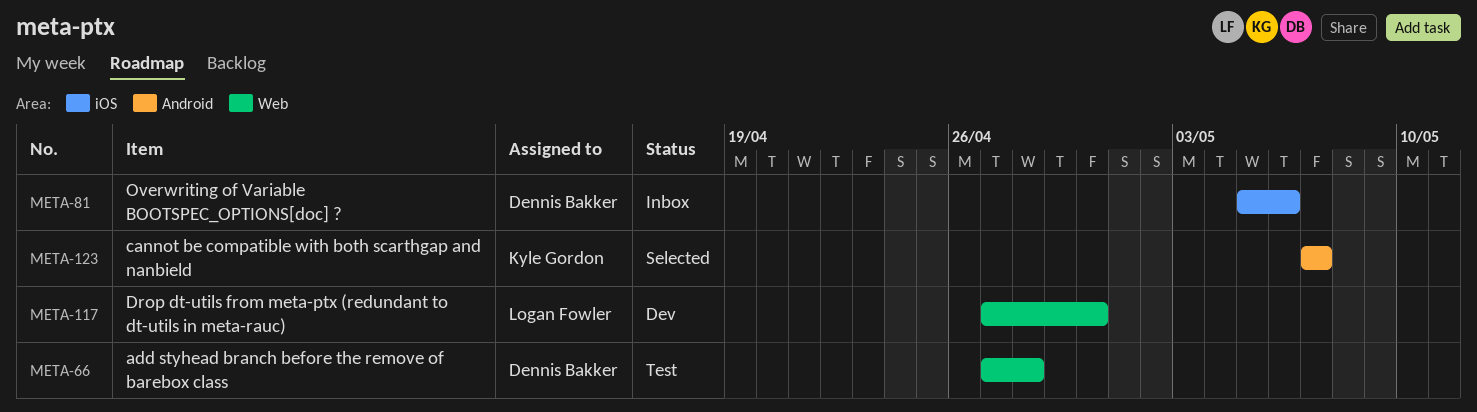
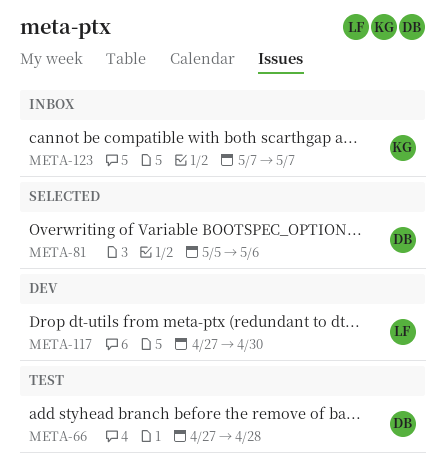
META-81, status: Inbox -> Selected
META-123, status: Selected -> Inbox

